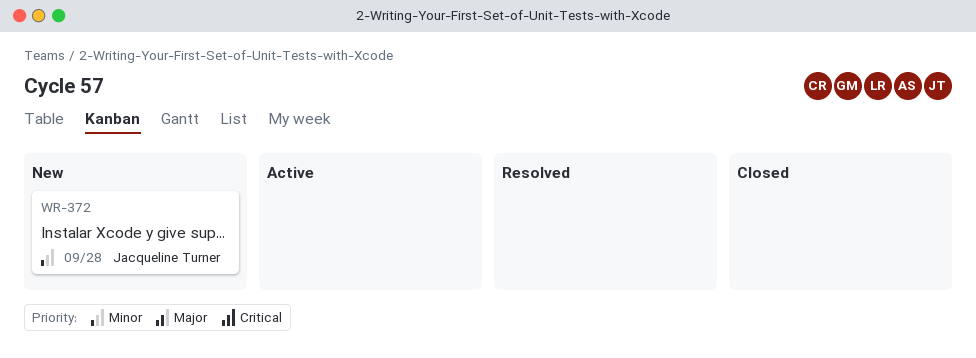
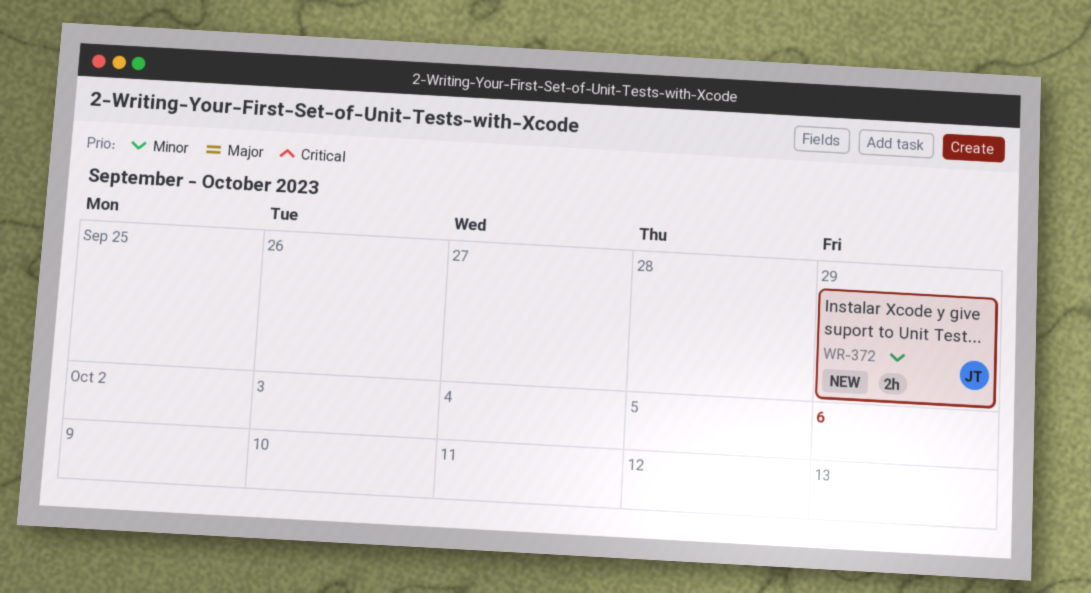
WR-372, due: Sep 28 -> Sep 29

